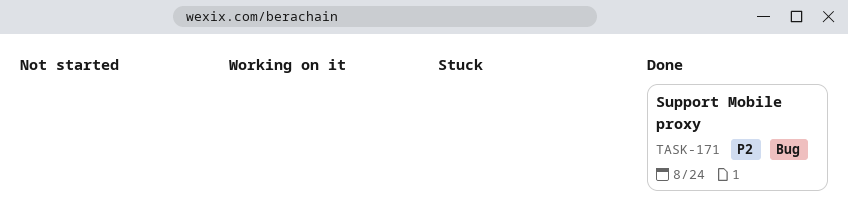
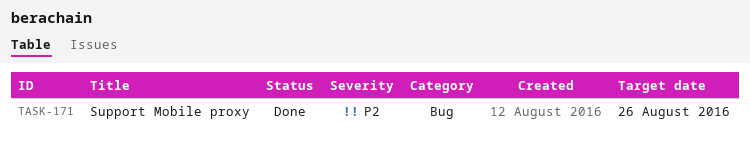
TASK-171, due: Aug 24 -> Aug 26

